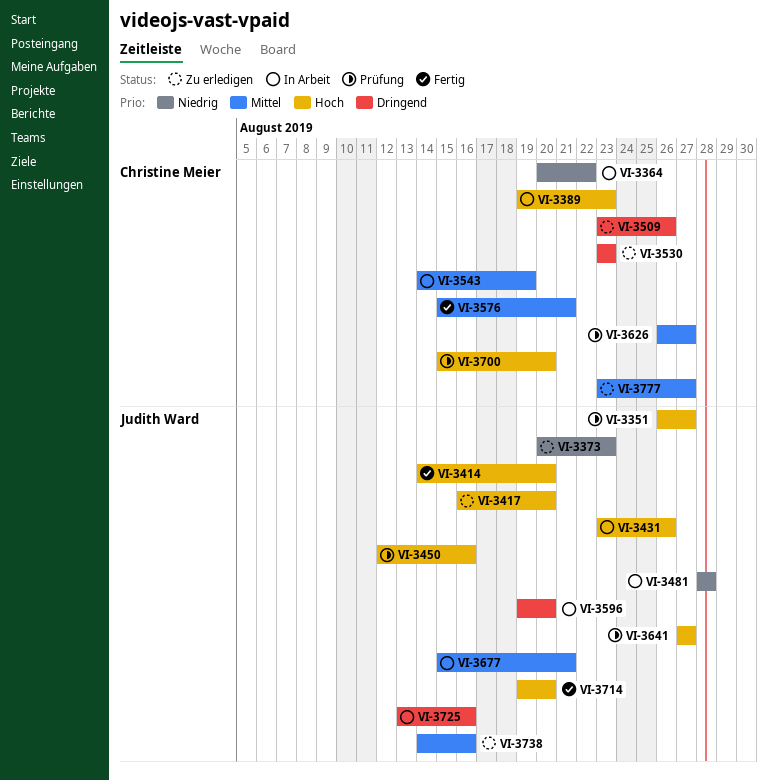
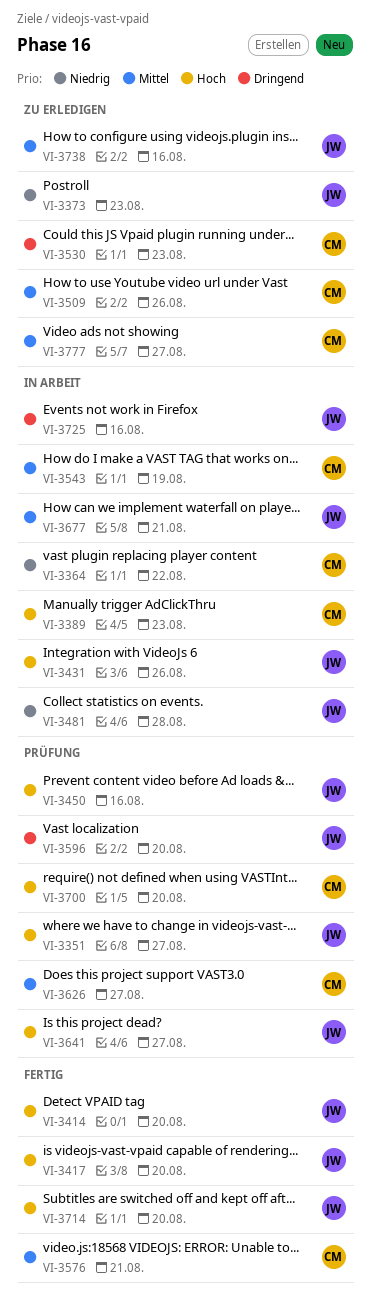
VI-3417, status: Zu erledigen -> Fertig
VI-3509, priority: Dringend -> Mittel
VI-3596, status: In Arbeit -> Prüfung

